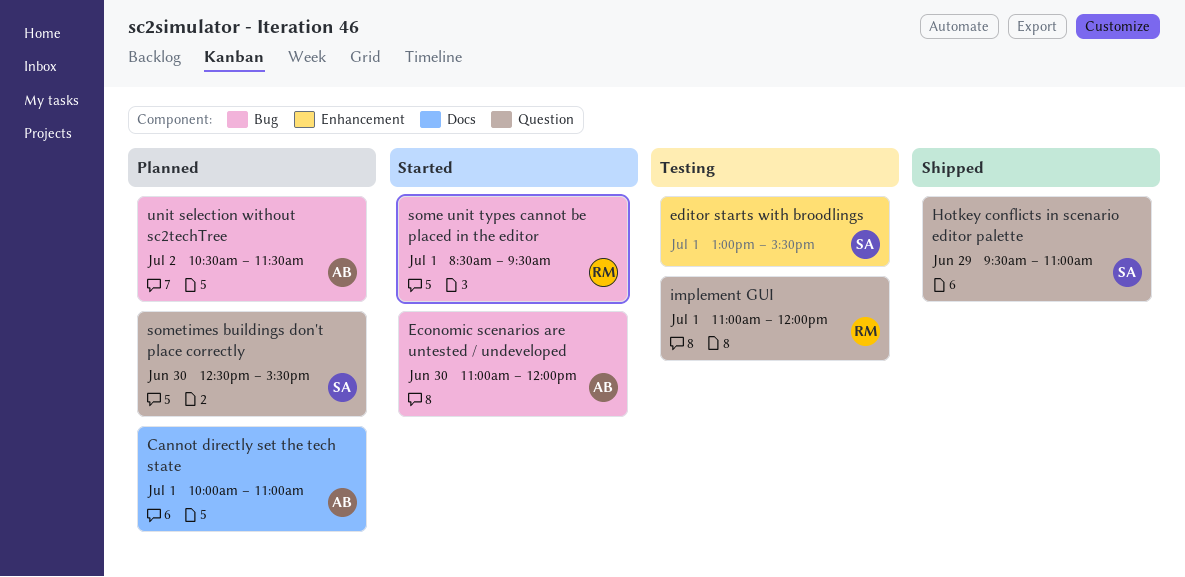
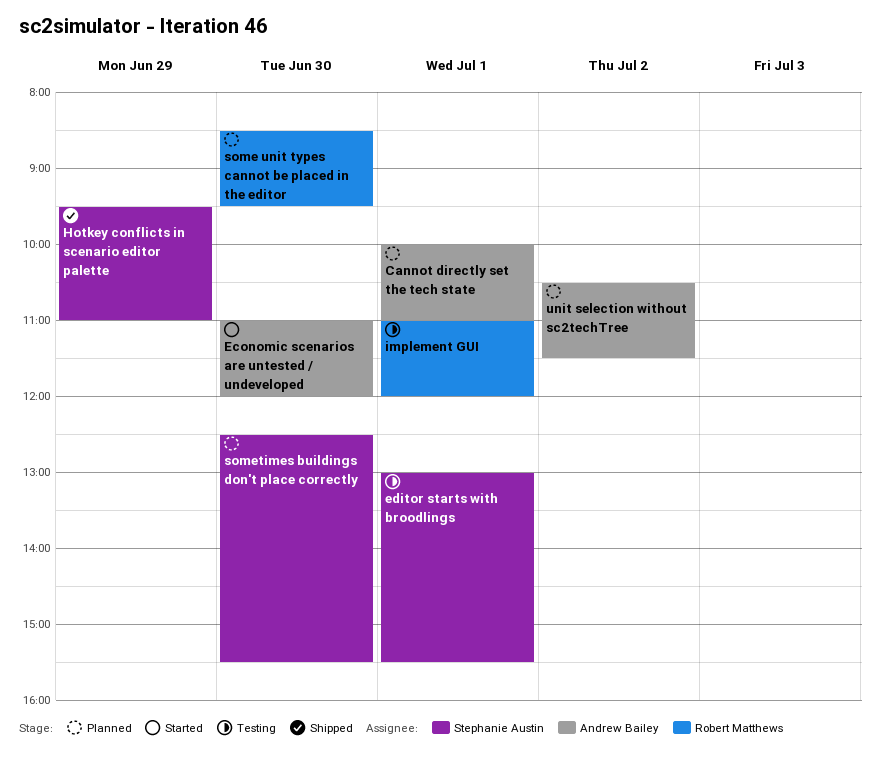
some unit types cannot be placed in the editor, status: Started -> Planned
some unit types cannot be placed in the editor, day: Jul 1 -> Jun 30

